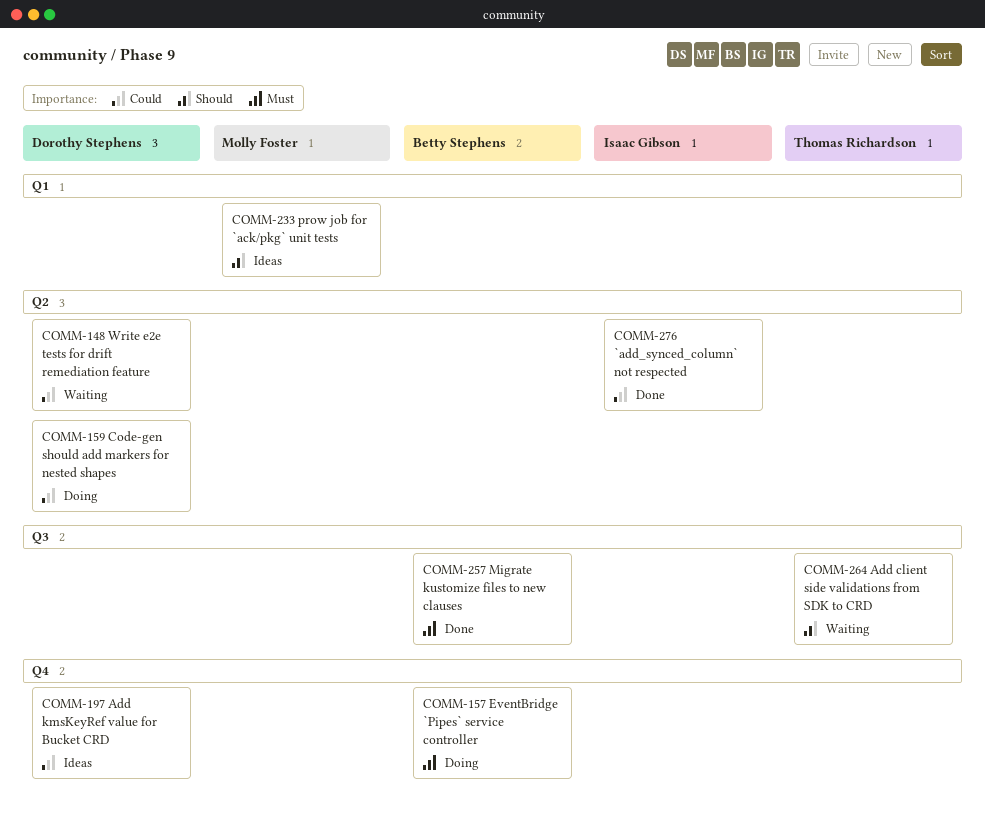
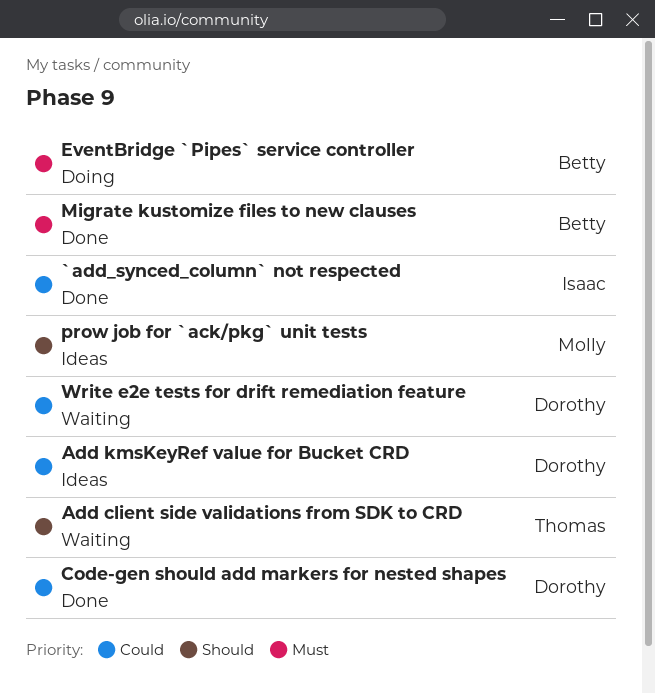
Code-gen should add markers for nested shapes, status: Doing -> Done

